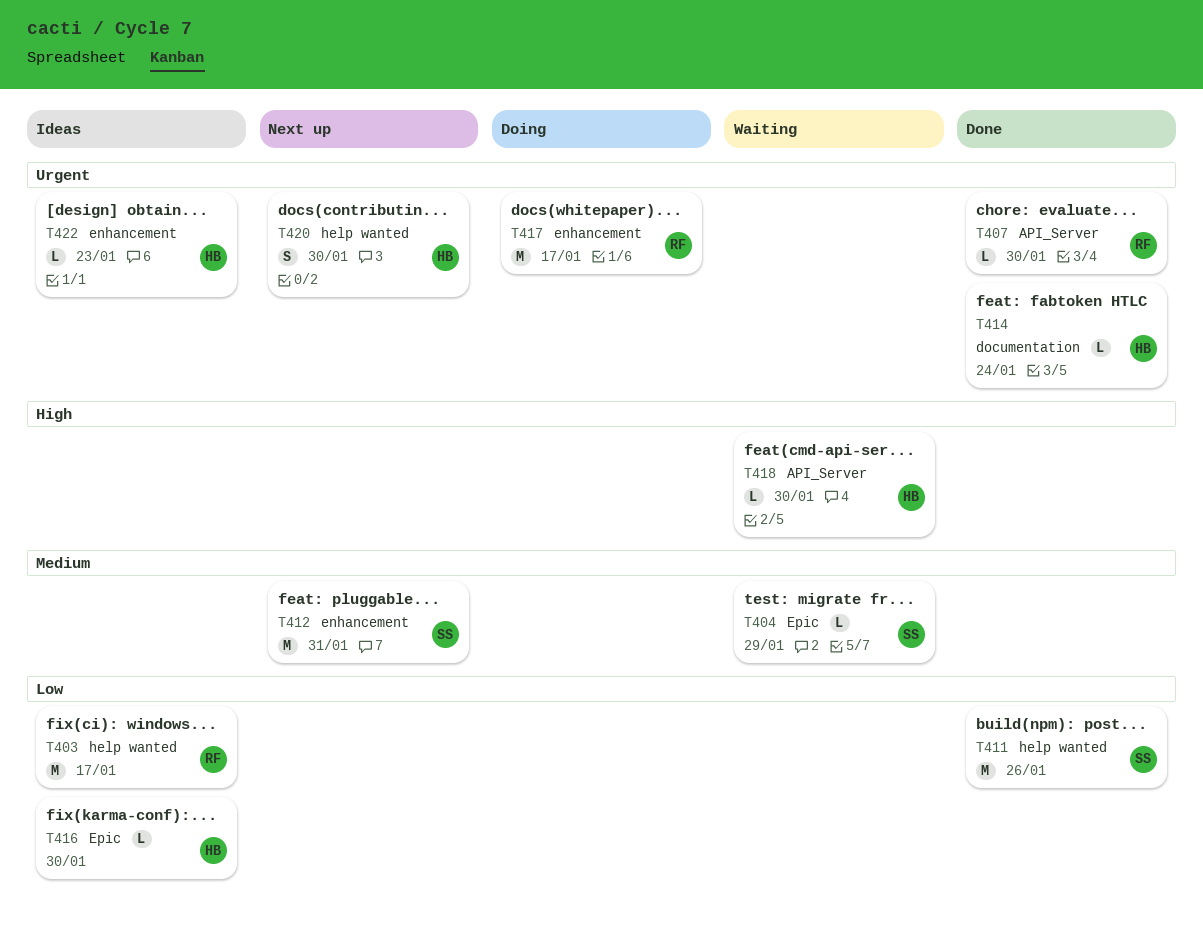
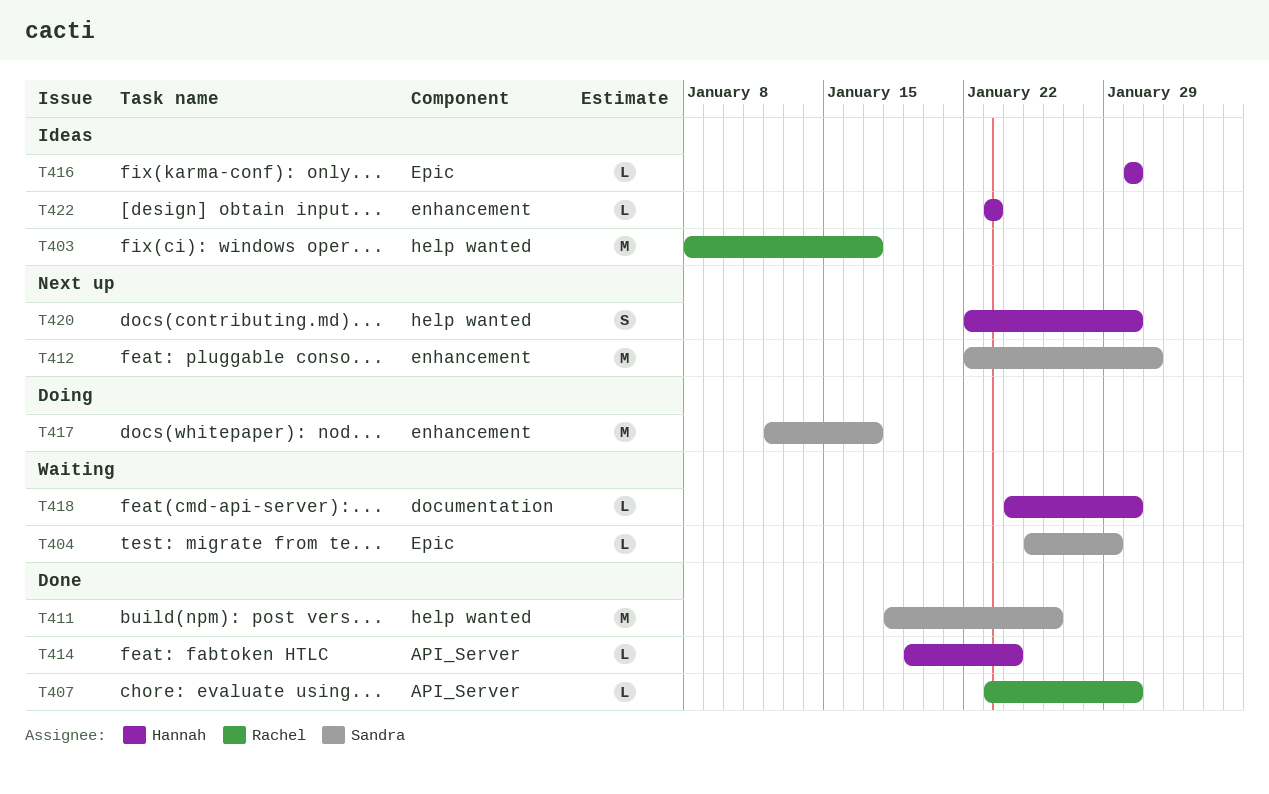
T414, label: documentation -> API_Server
T417, owner: Rachel -> Sandra
T418, label: API_Server -> documentation

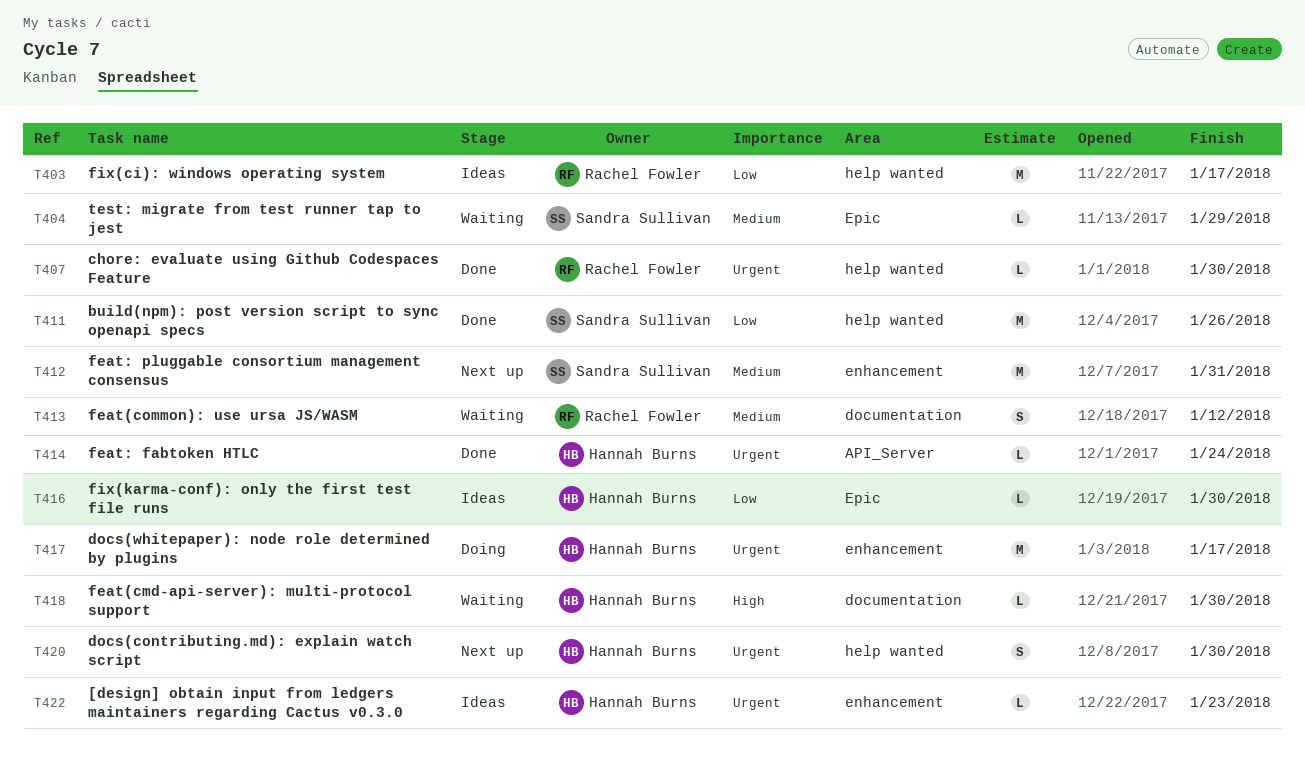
T407, label: API_Server -> help wanted
T413: none -> present
T417, owner: Sandra Sullivan -> Hannah Burns

